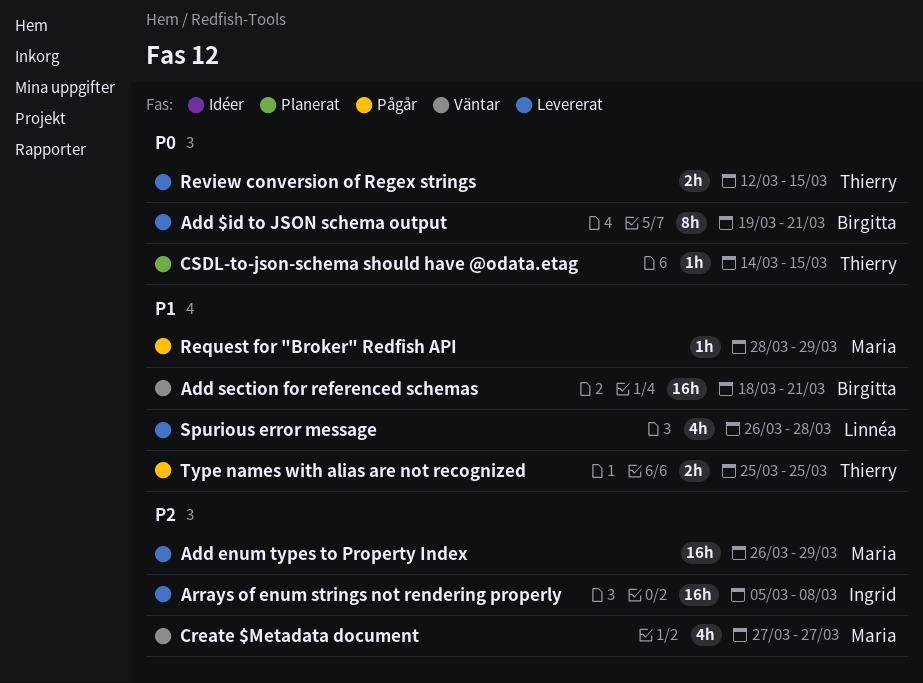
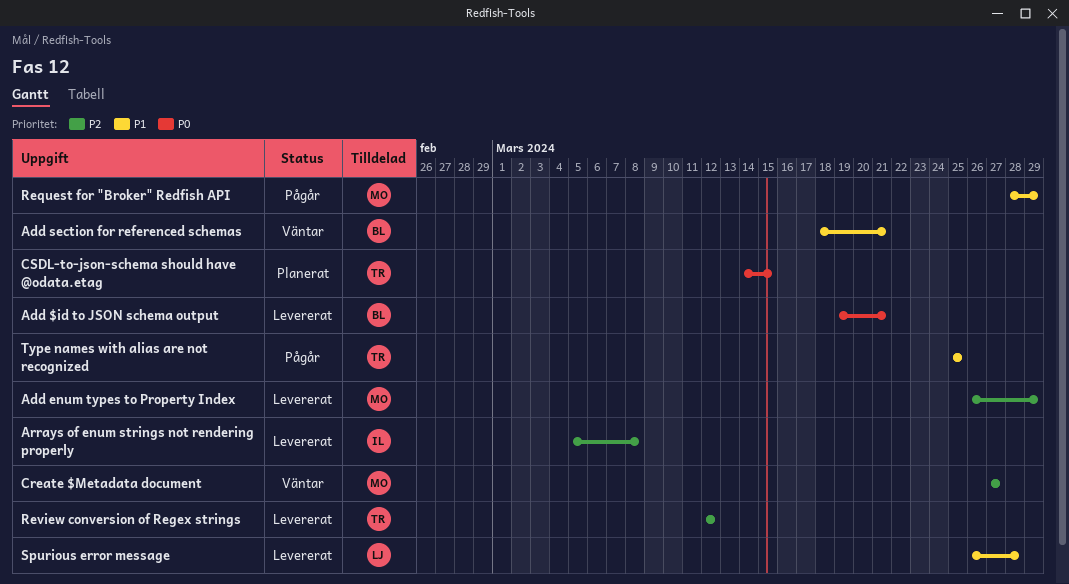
Review conversion of Regex strings, priority: P0 -> P2
Review conversion of Regex strings, due: Mar 15 -> Mar 12

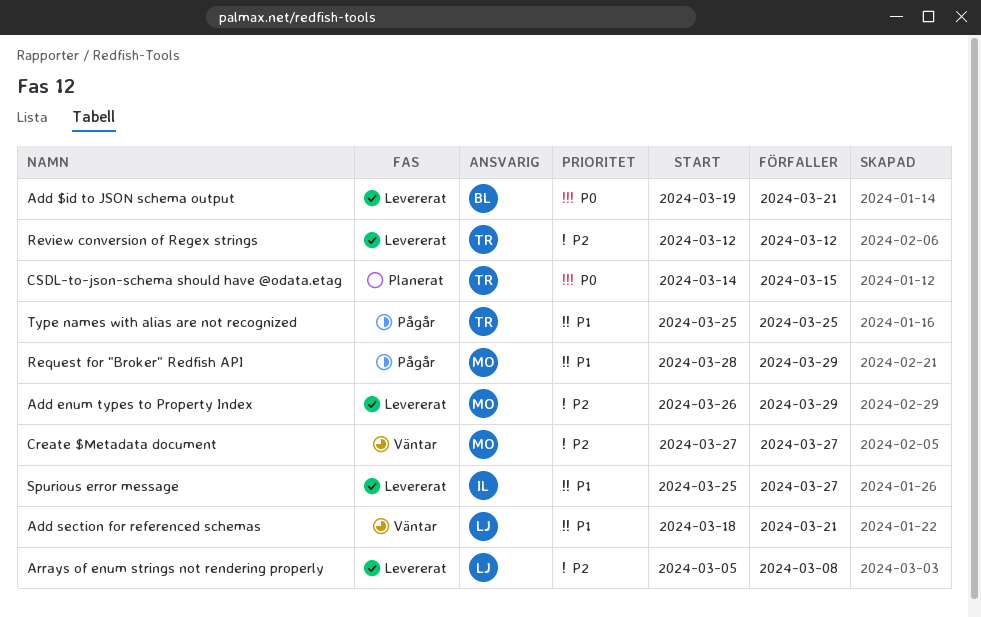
Add section for referenced schemas, owner: BL -> LJ
Arrays of enum strings not rendering properly, owner: IL -> LJ
Spurious error message, owner: LJ -> IL
Spurious error message, start: Mar 26 -> Mar 25
Spurious error message, due: Mar 28 -> Mar 27

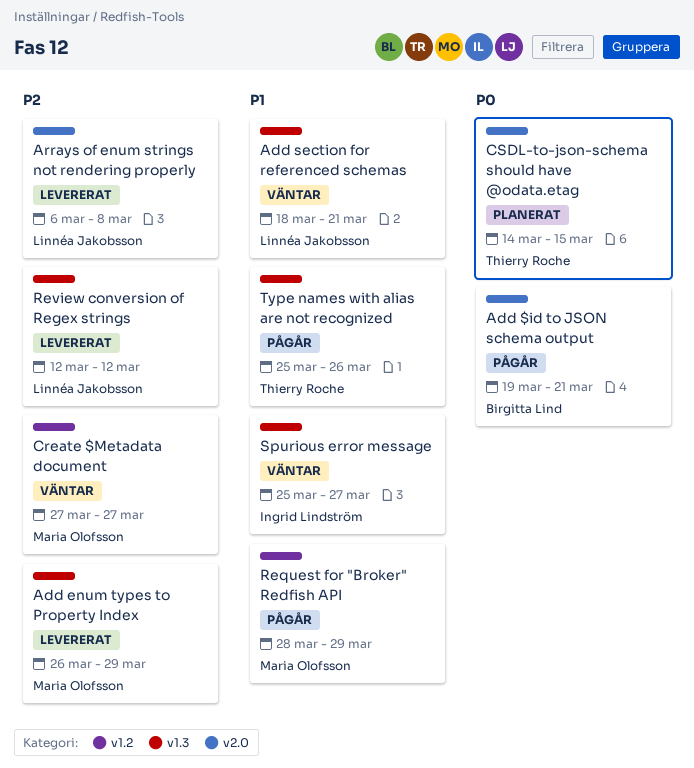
Add $id to JSON schema output, status: Levererat -> Pågår
Arrays of enum strings not rendering properly, start: Mar 5 -> Mar 6
Review conversion of Regex strings, owner: Thierry Roche -> Linnéa Jakobsson
Spurious error message, status: Levererat -> Väntar
Type names with alias are not recognized, due: Mar 25 -> Mar 26

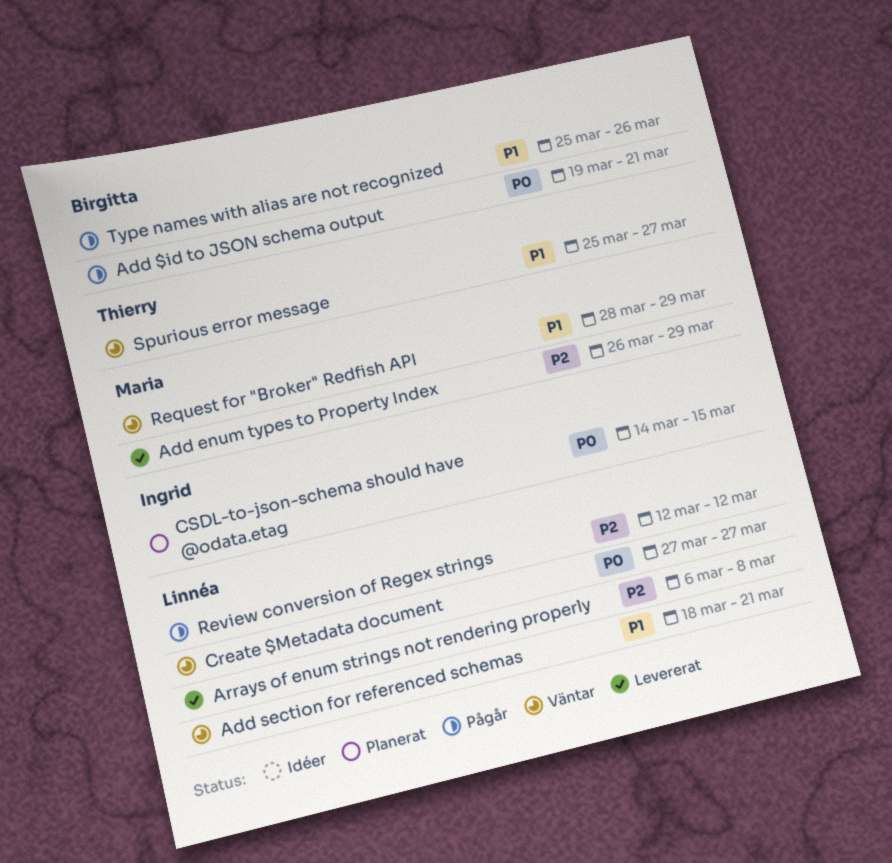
Create $Metadata document, owner: Maria Olofsson -> Linnéa Jakobsson
Create $Metadata document, priority: P2 -> P0
CSDL-to-json-schema should have @odata.etag, owner: Thierry Roche -> Ingrid Lindström
Request for "Broker" Redfish API, status: Pågår -> Väntar
Review conversion of Regex strings, status: Levererat -> Pågår
Spurious error message, owner: Ingrid Lindström -> Thierry Roche
Type names with alias are not recognized, owner: Thierry Roche -> Birgitta Lind

